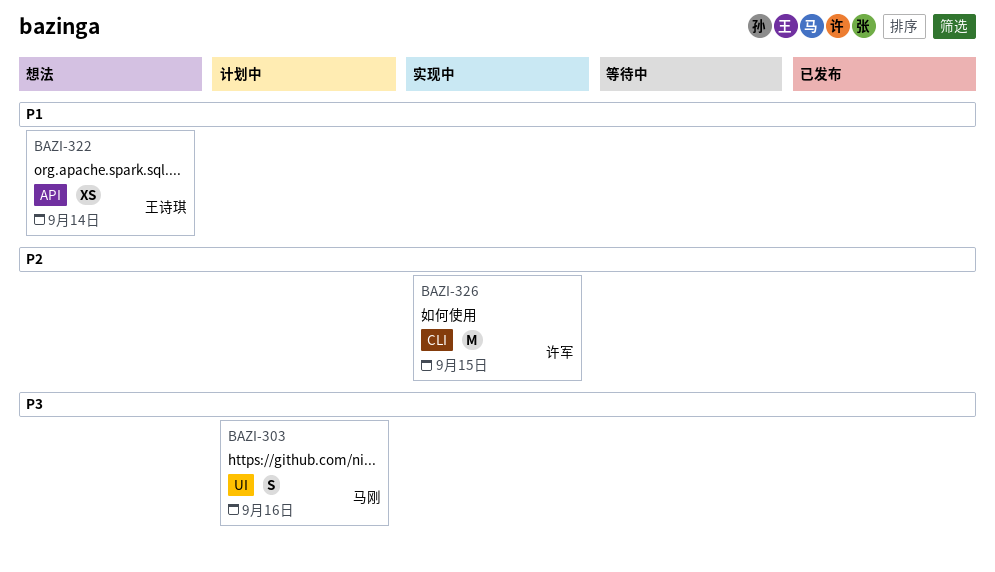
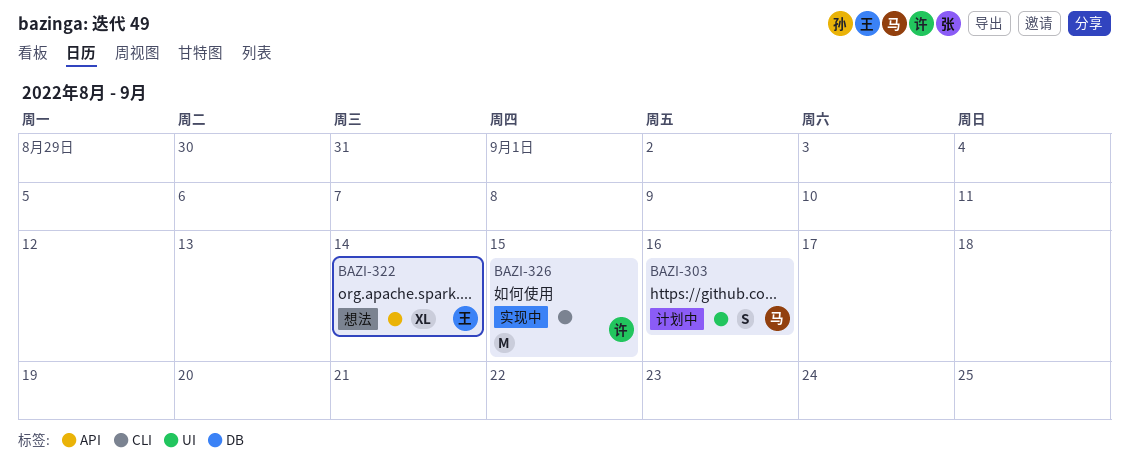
BAZI-322, estimate: XS -> XL

